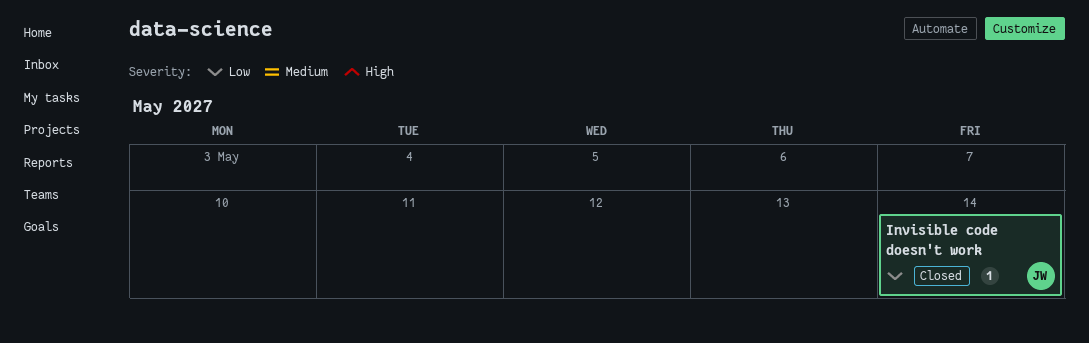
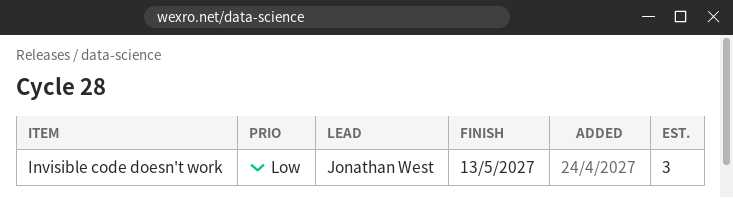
Invisible code doesn't work, estimate: 1 -> 3
Invisible code doesn't work, due: May 14 -> May 13

